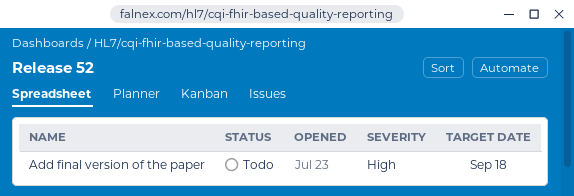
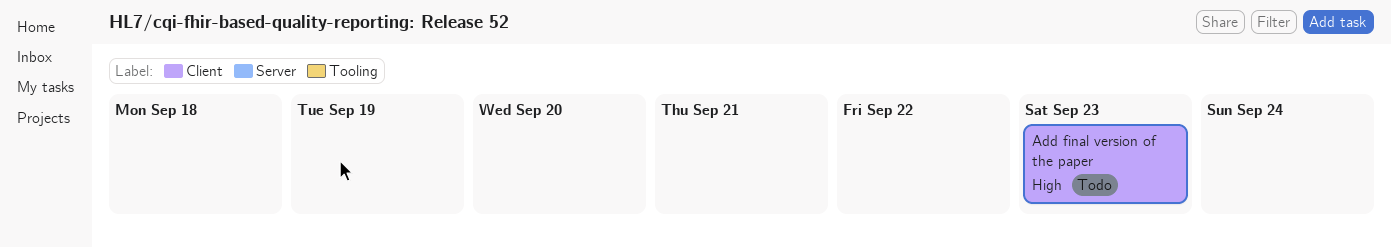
Add final version of the paper, due: Sep 18 -> Sep 23

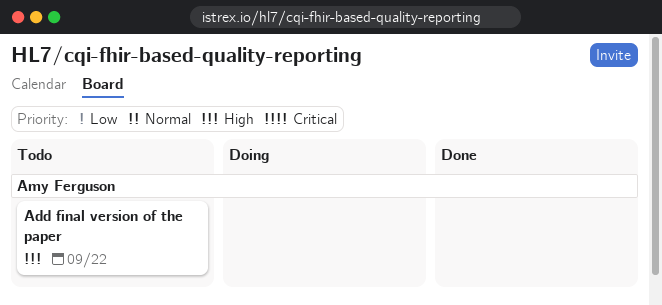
Add final version of the paper, due: Sep 23 -> Sep 22

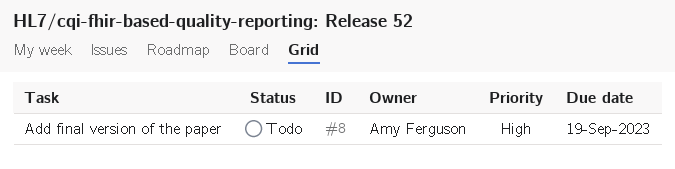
Add final version of the paper, due: Sep 22 -> Sep 19

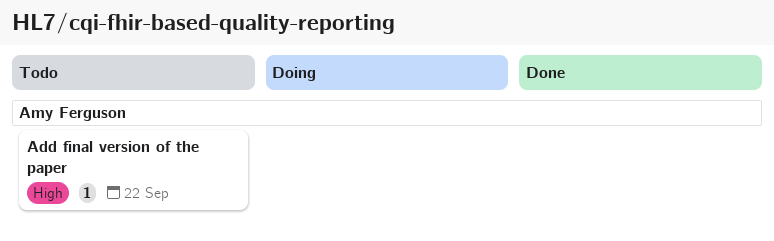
Add final version of the paper, due: Sep 19 -> Sep 22

